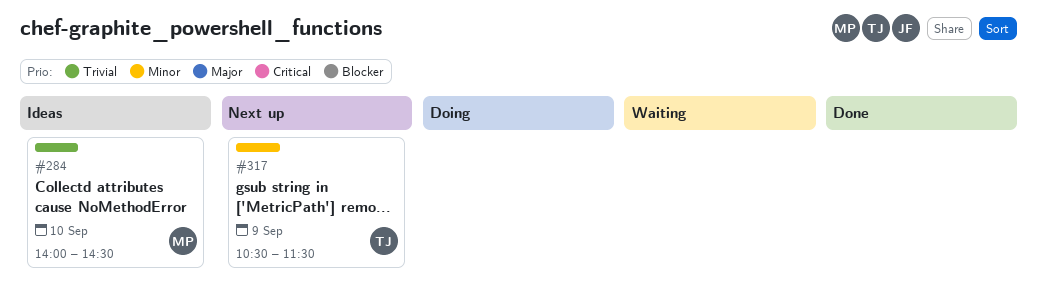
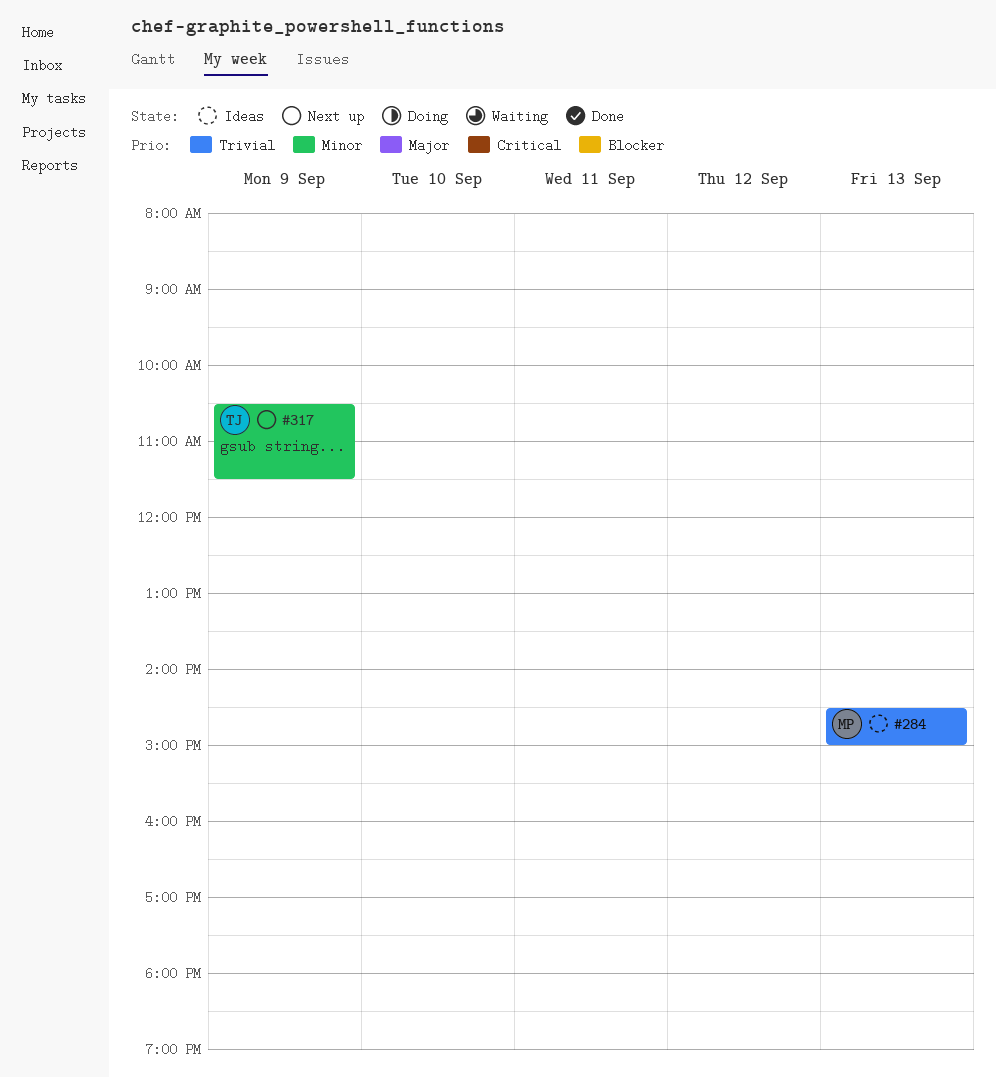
#284, day: Sep 10 -> Sep 13
#284, begins: 14:00 -> 14:30
#284, ends: 14:30 -> 15:00

